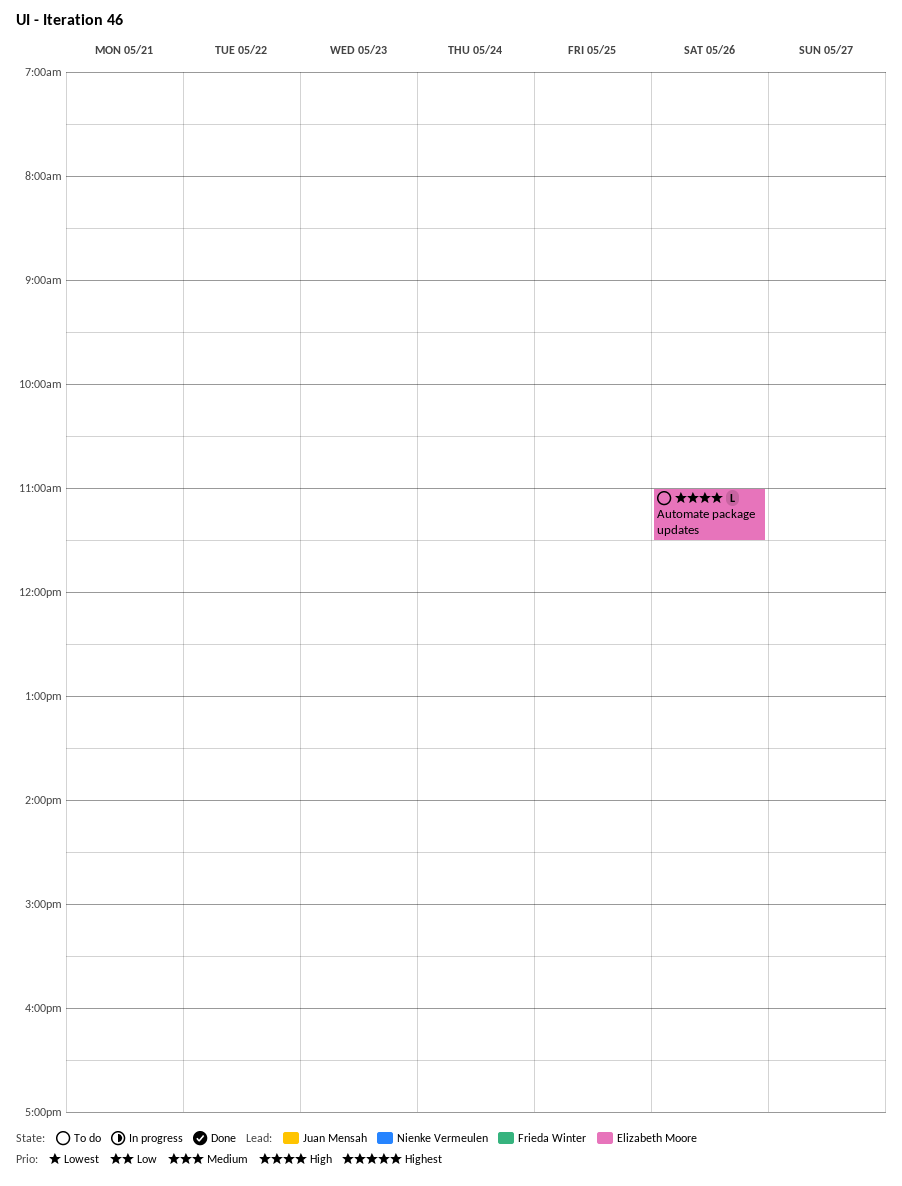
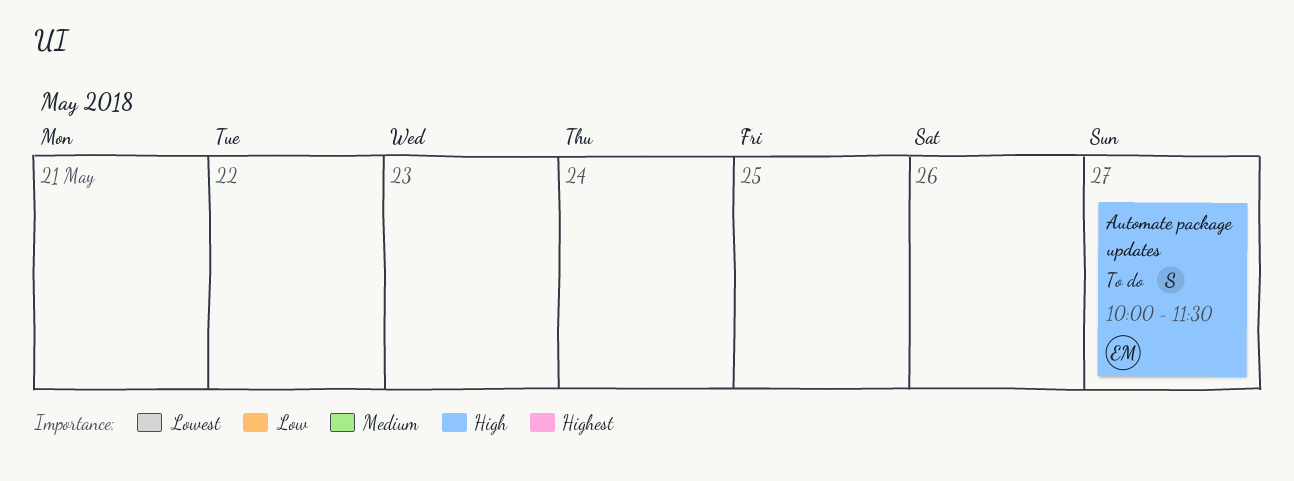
Automate package updates, estimate: L -> S
Automate package updates, day: May 26 -> May 27
Automate package updates, begins: 11:00 -> 10:00

